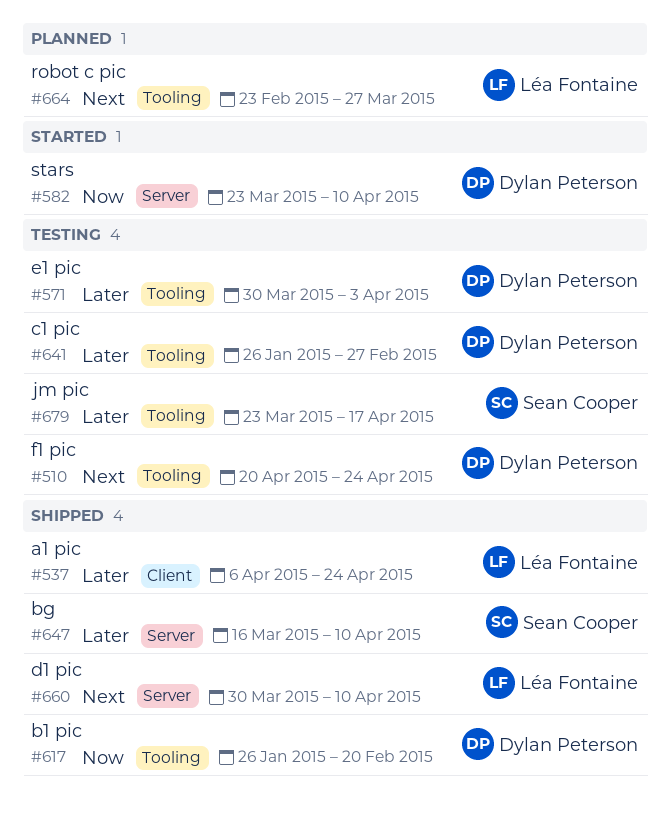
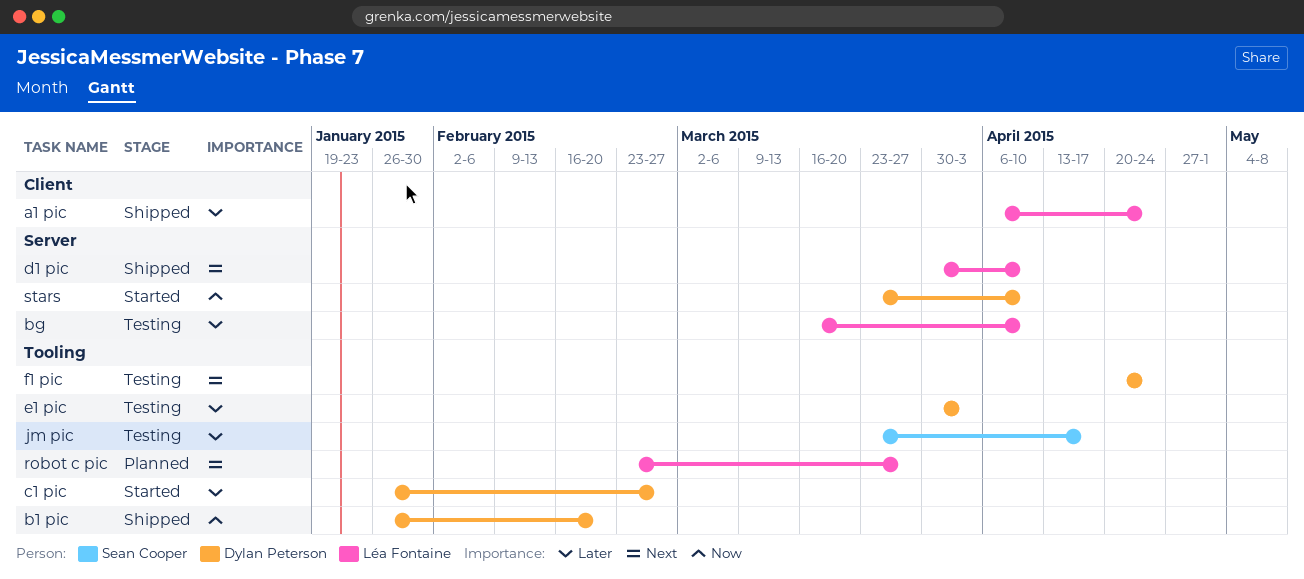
bg, status: Shipped -> Testing
bg, owner: Sean Cooper -> Léa Fontaine
c1 pic, status: Testing -> Started

